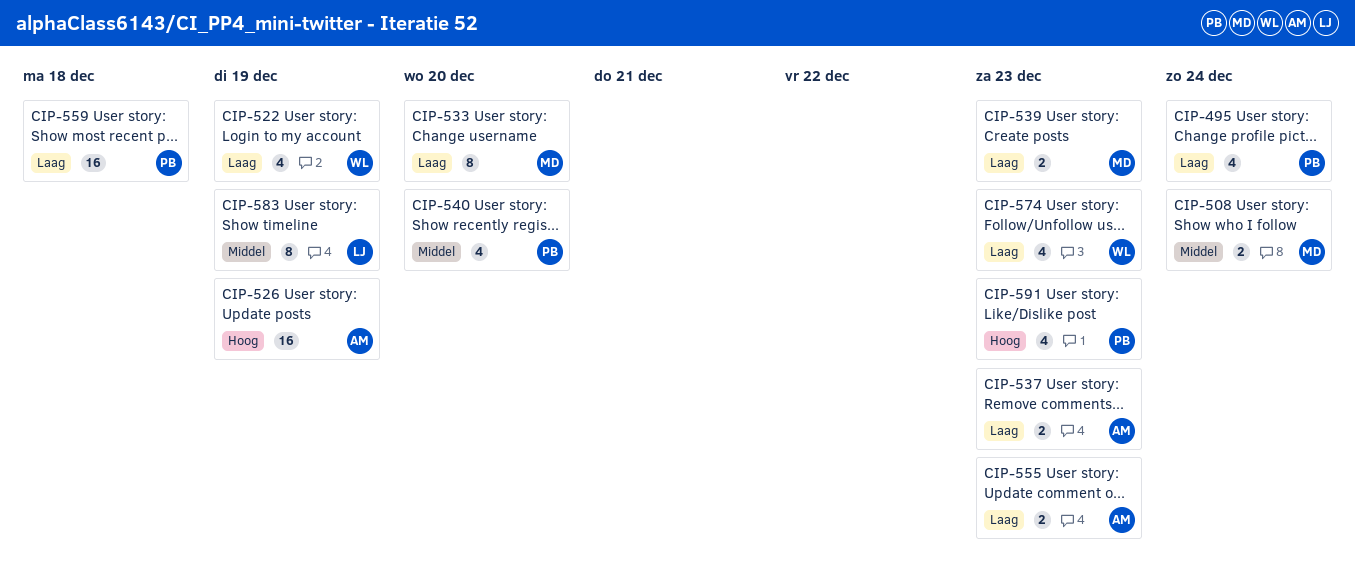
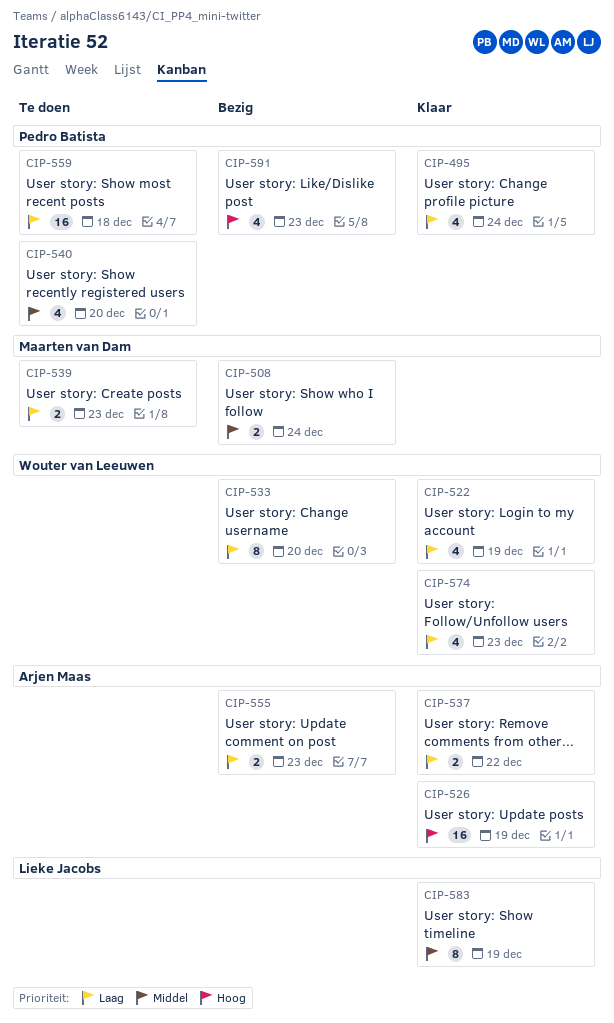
CIP-533, owner: Maarten van Dam -> Wouter van Leeuwen
CIP-537, due: Dec 23 -> Dec 22

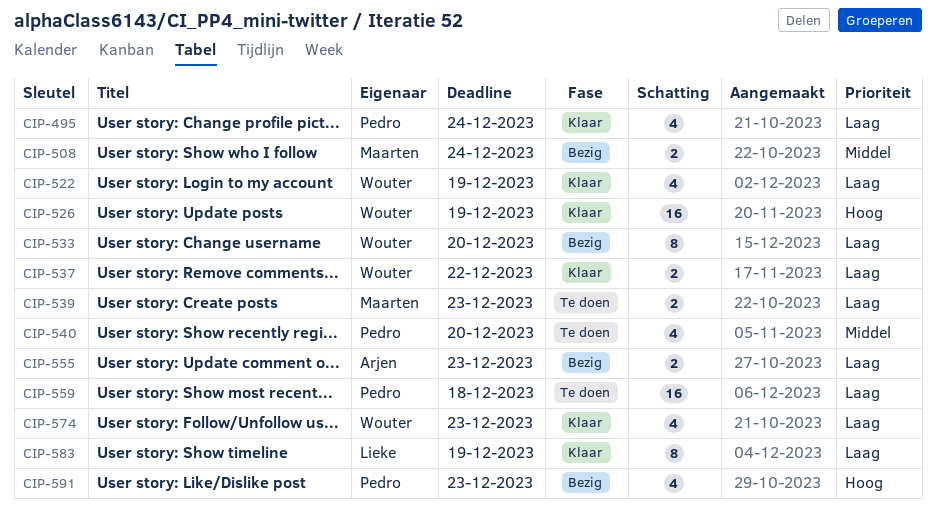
CIP-526, owner: Arjen Maas -> Wouter van Leeuwen
CIP-537, owner: Arjen Maas -> Wouter van Leeuwen
CIP-583, priority: Middel -> Laag

